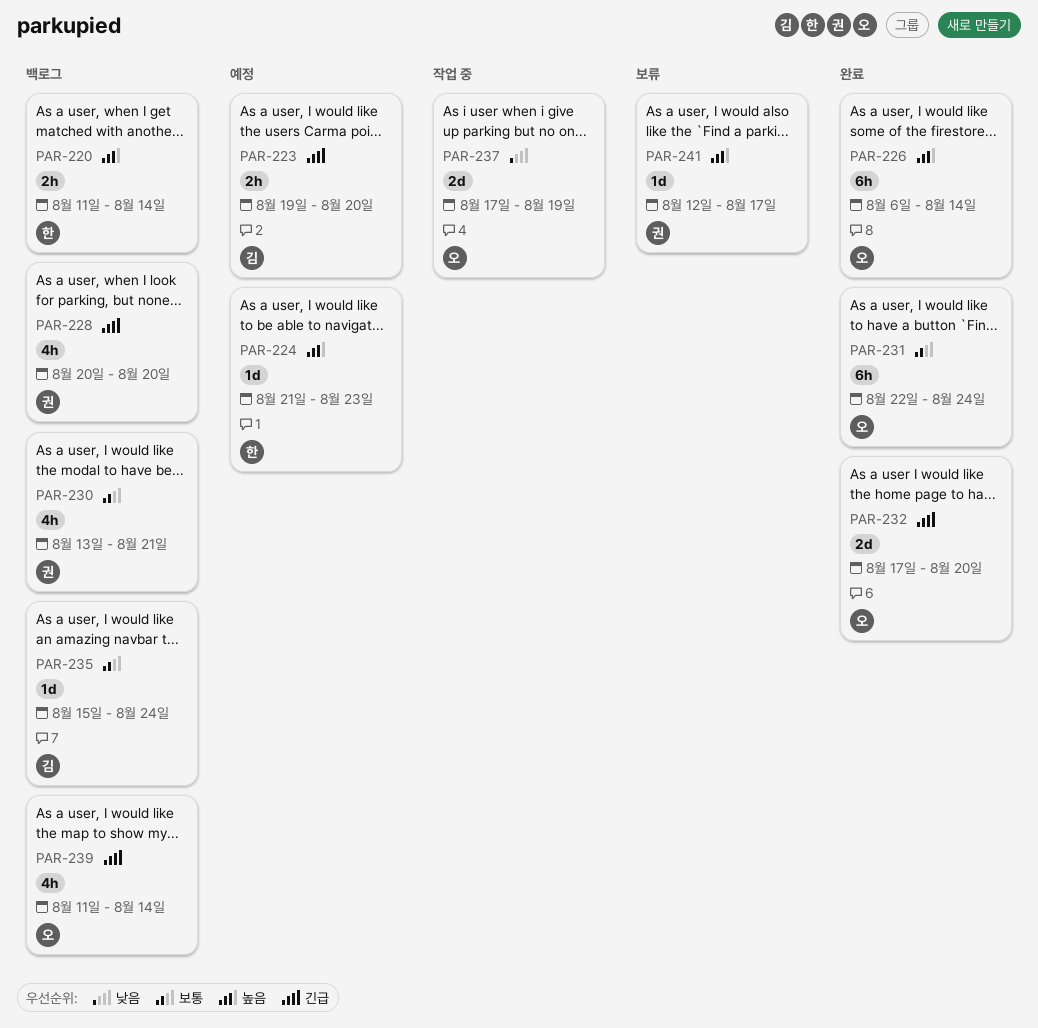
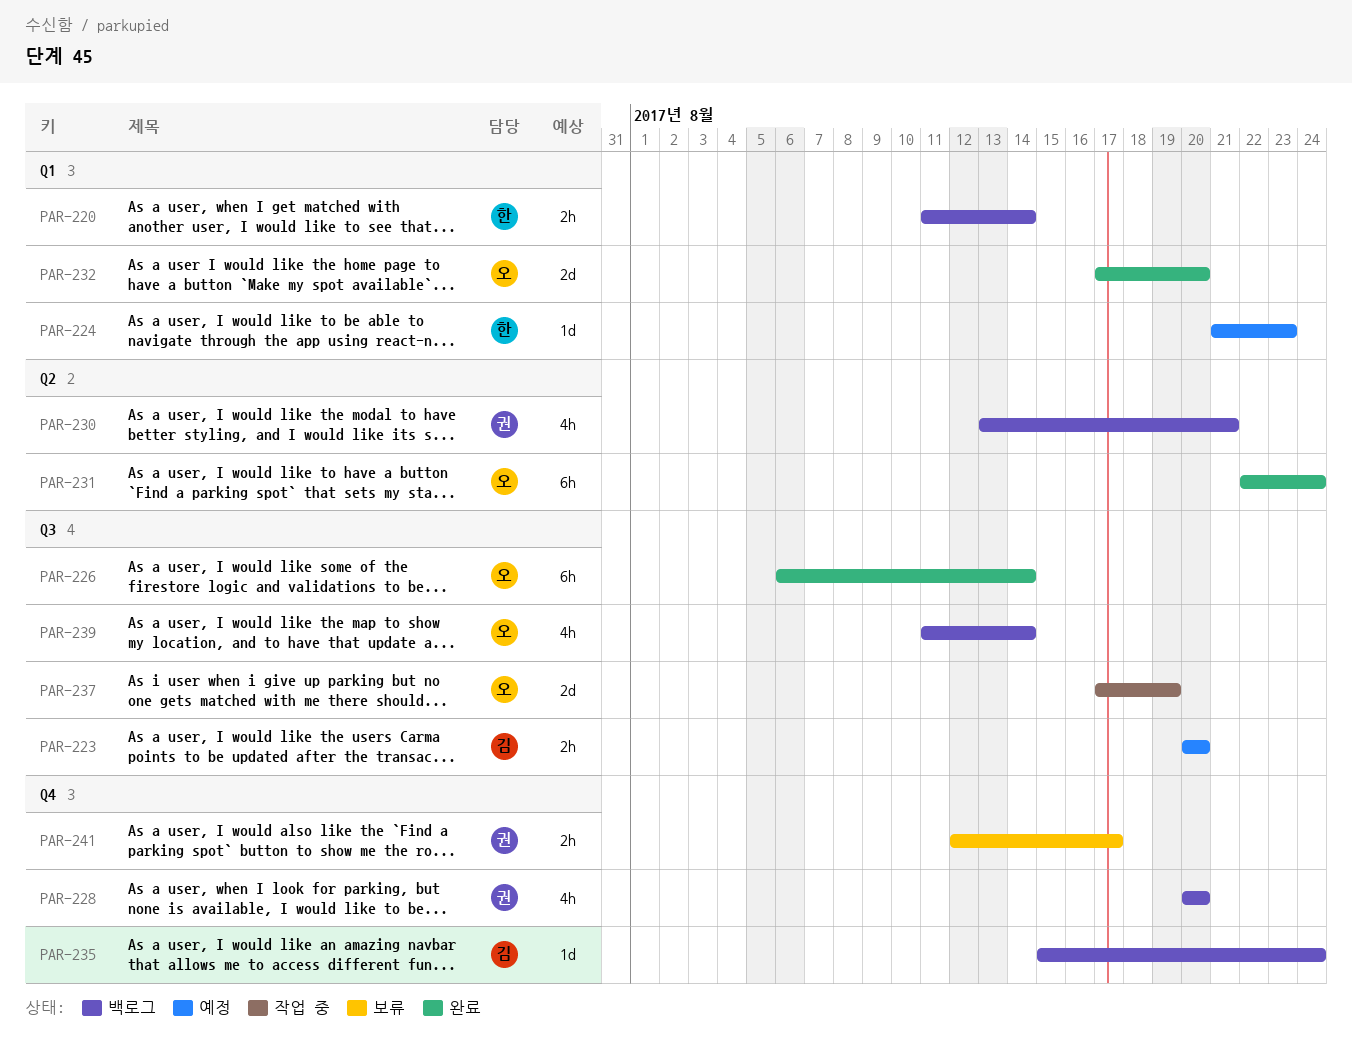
PAR-223, start: Aug 19 -> Aug 20
PAR-241, estimate: 1d -> 2h

